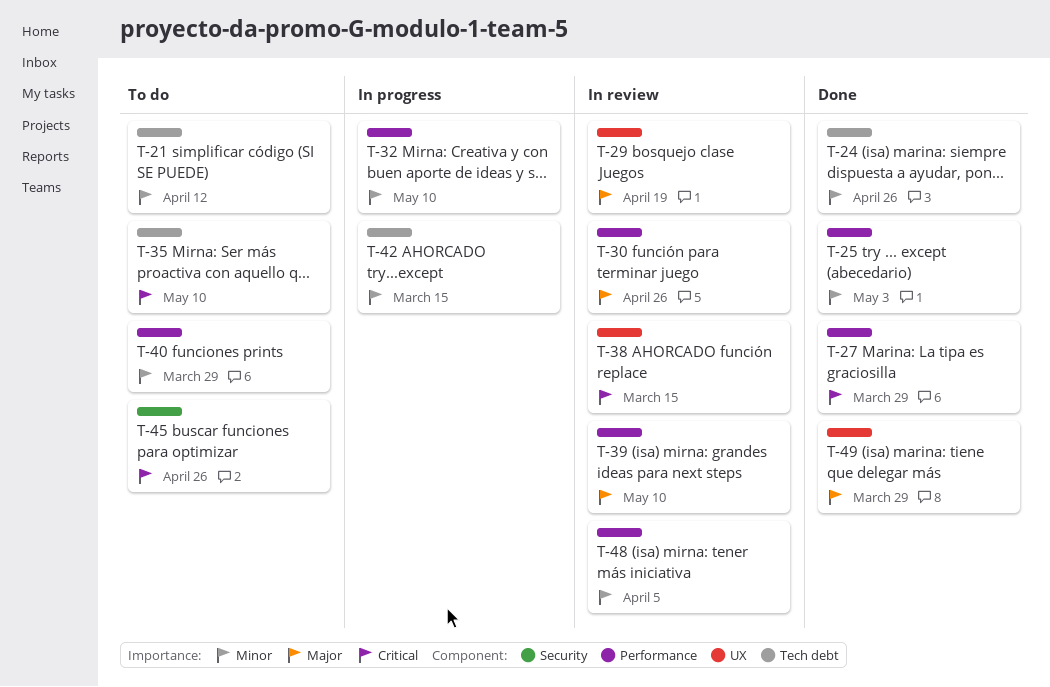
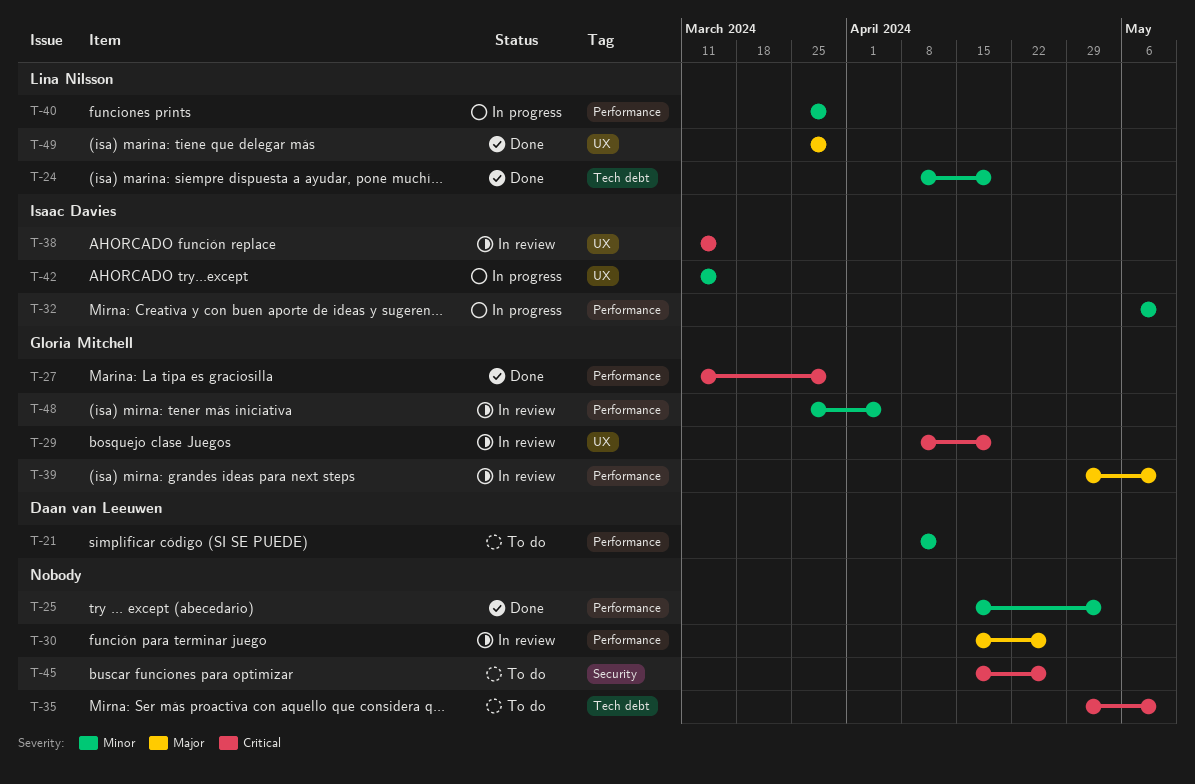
T-21, label: Tech debt -> Performance
T-24, due: Apr 26 -> Apr 19
T-29, priority: Major -> Critical
T-40, status: To do -> In progress
T-42, label: Tech debt -> UX

